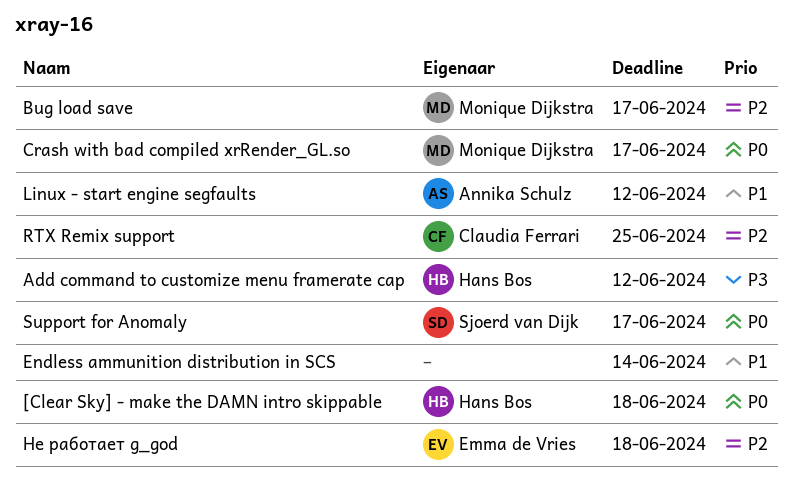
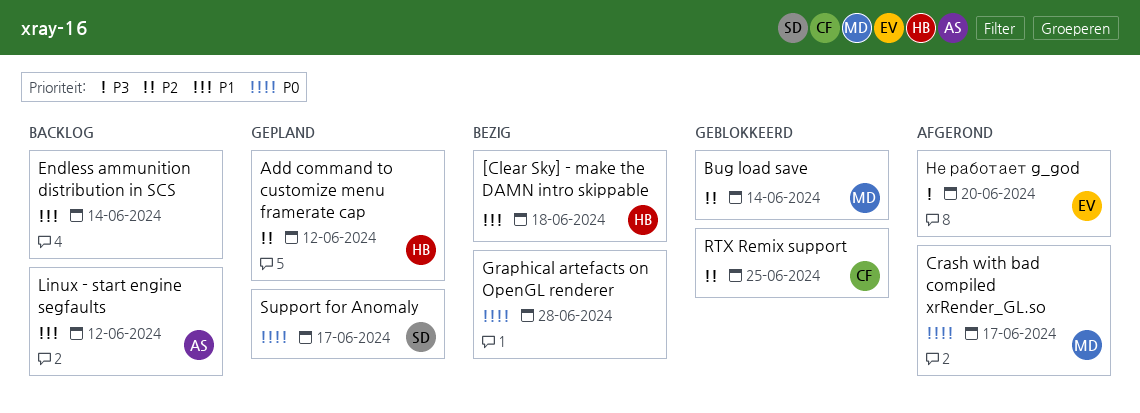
[Clear Sky] - make the DAMN intro skippable, priority: P0 -> P1
Add command to customize menu framerate cap, priority: P3 -> P2
Bug load save, due: Jun 17 -> Jun 14
Graphical artefacts on OpenGL renderer: none -> present
Не работает g_god, priority: P2 -> P3
Не работает g_god, due: Jun 18 -> Jun 20

